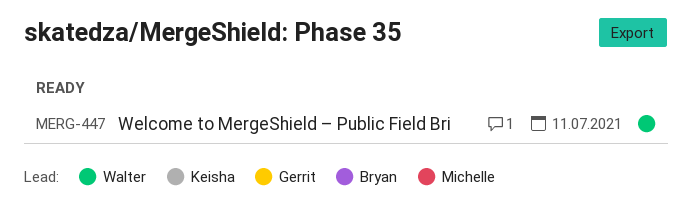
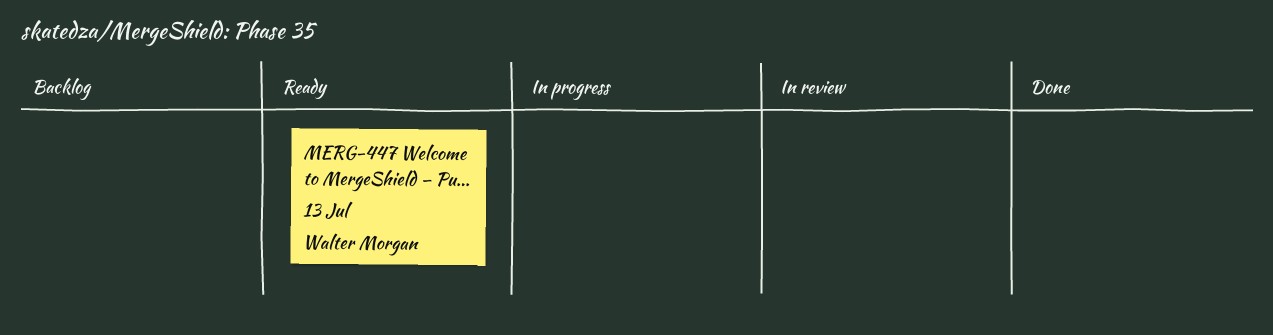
MERG-447, due: Jul 11 -> Jul 13

